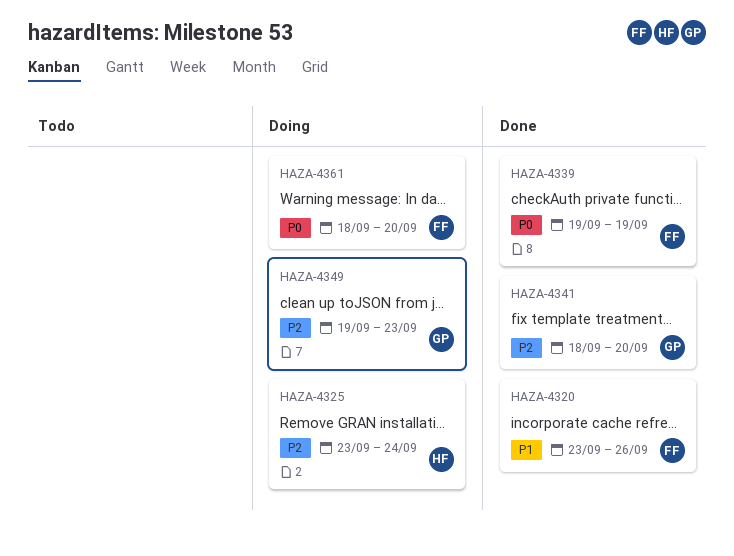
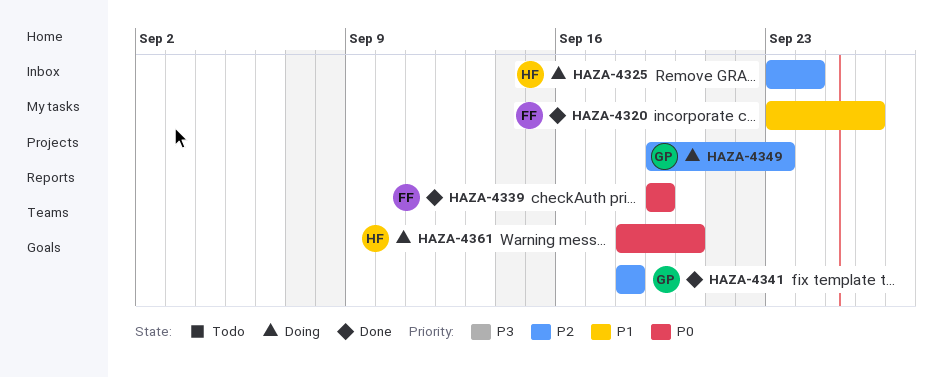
HAZA-4341, due: Sep 20 -> Sep 18
HAZA-4361, owner: FF -> HF

